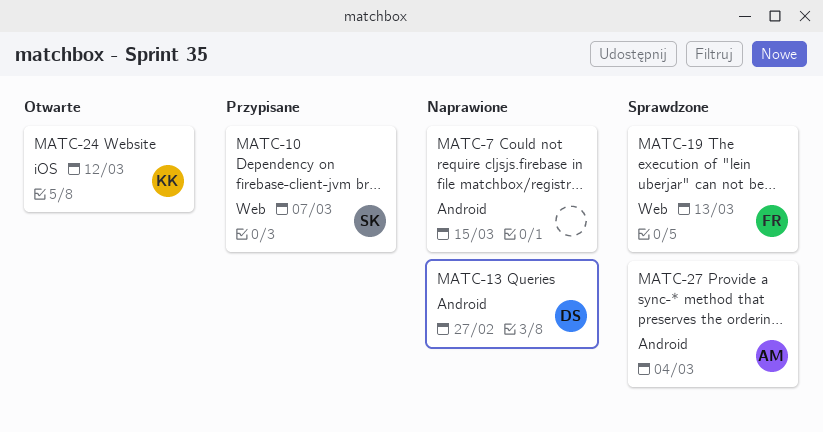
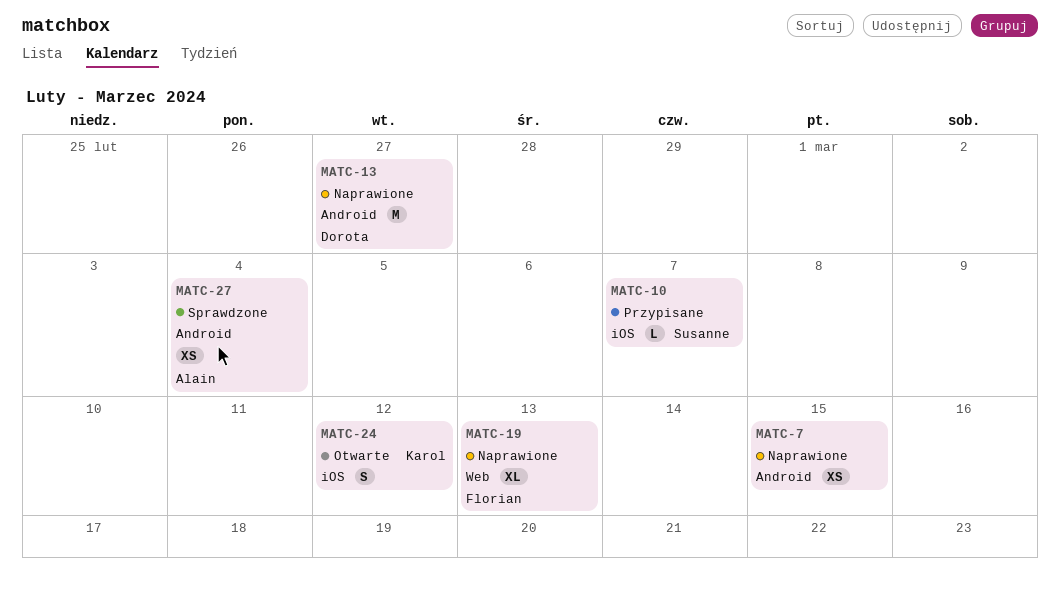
MATC-10, label: Web -> iOS
MATC-19, status: Sprawdzone -> Naprawione

